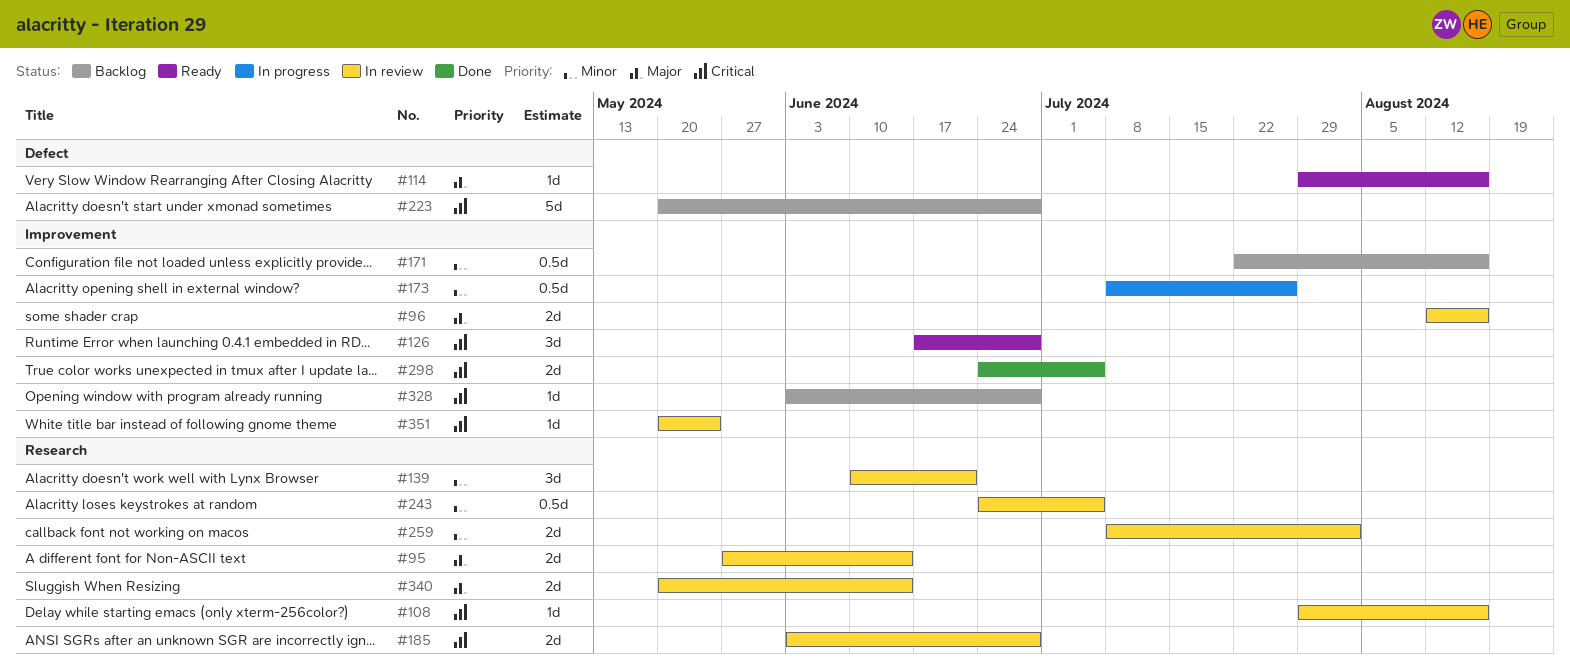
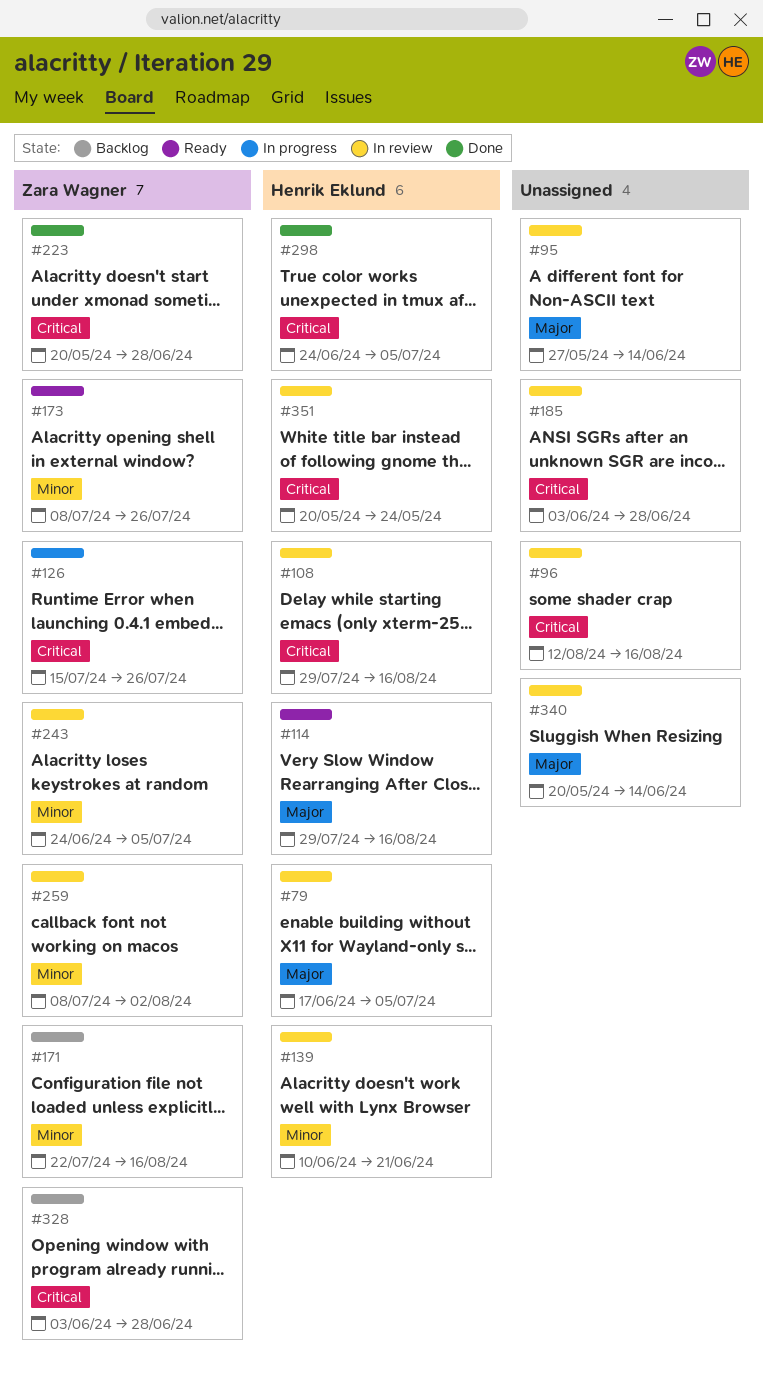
#79: none -> present
#96, priority: Major -> Critical
#126, status: Ready -> In progress
#126, start: Jun 17 -> Jul 15
#126, due: Jun 28 -> Jul 26
#173, status: In progress -> Ready
#223, status: Backlog -> Done

